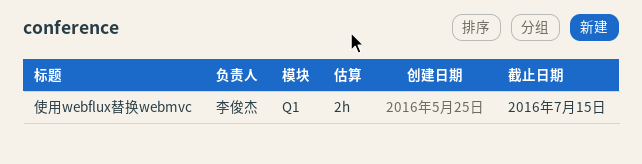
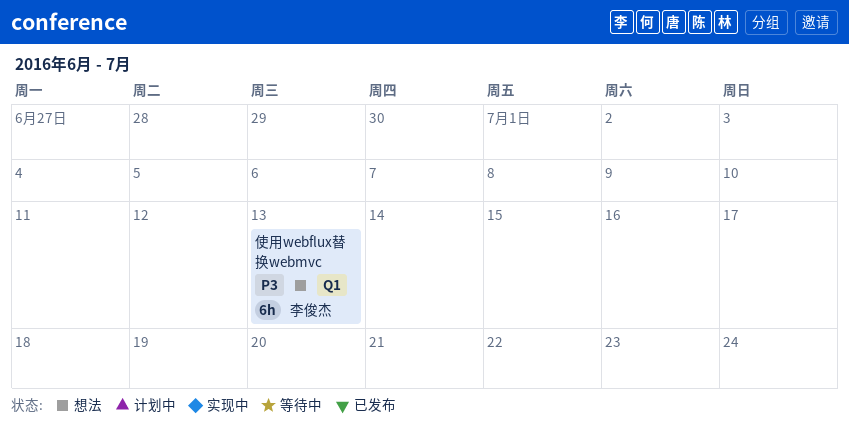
使用webflux替换webmvc, estimate: 2h -> 6h
使用webflux替换webmvc, due: Jul 15 -> Jul 13

